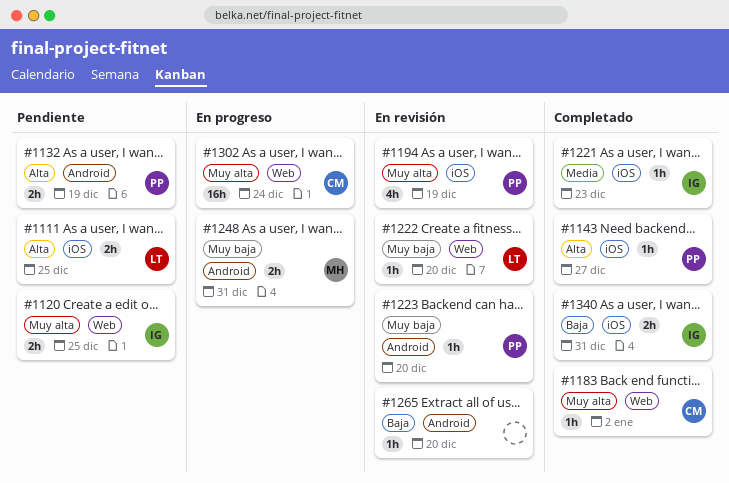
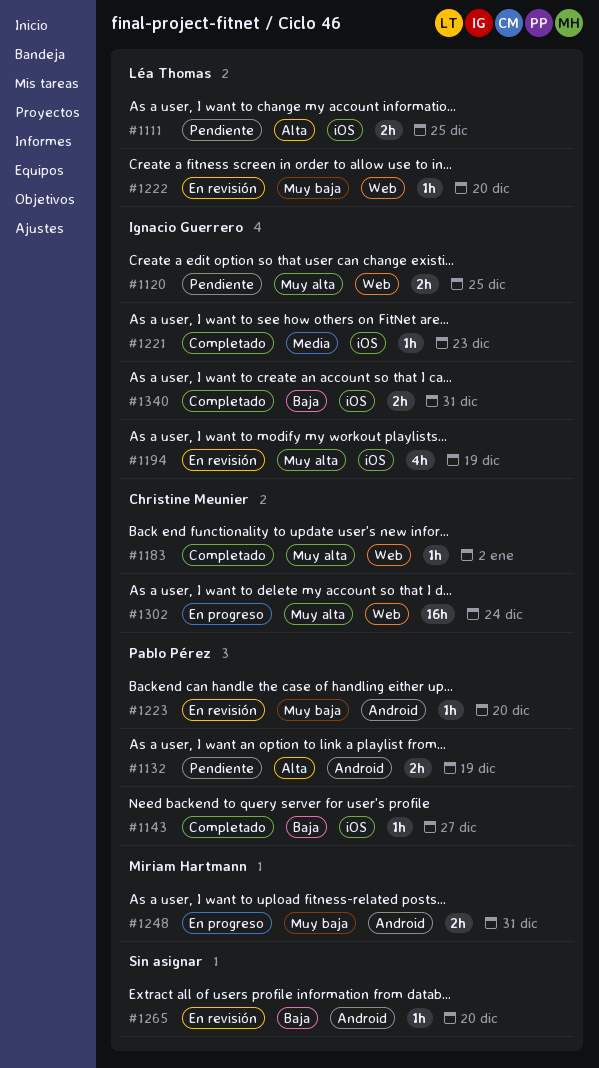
#1143, priority: Alta -> Baja
#1194, owner: Pablo Pérez -> Ignacio Guerrero

